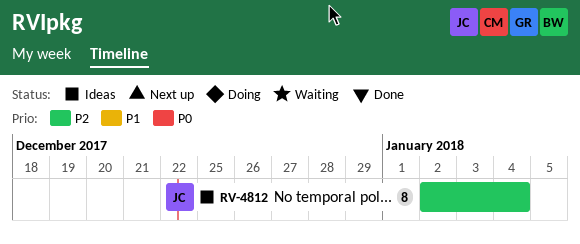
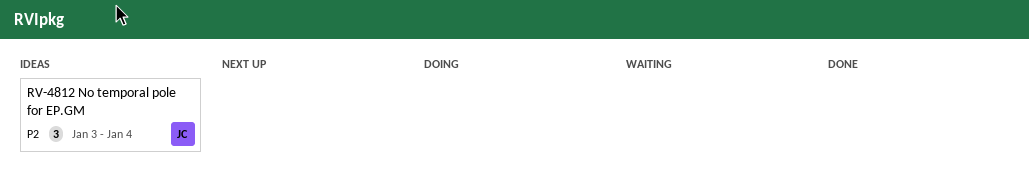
RV-4812, estimate: 8 -> 3
RV-4812, start: Jan 2 -> Jan 3

